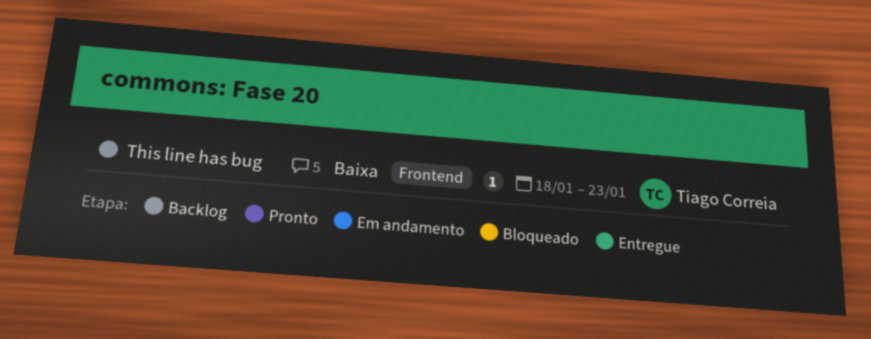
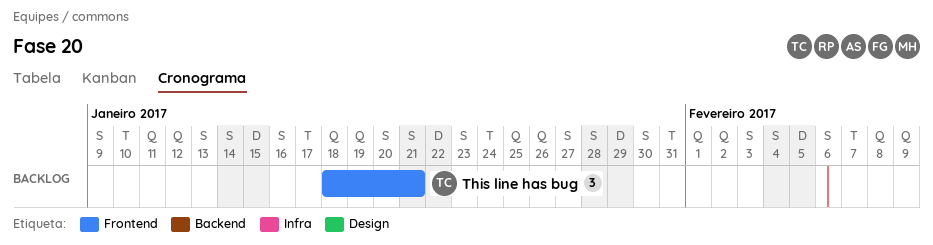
This line has bug, estimate: 1 -> 3
This line has bug, due: Jan 23 -> Jan 21

